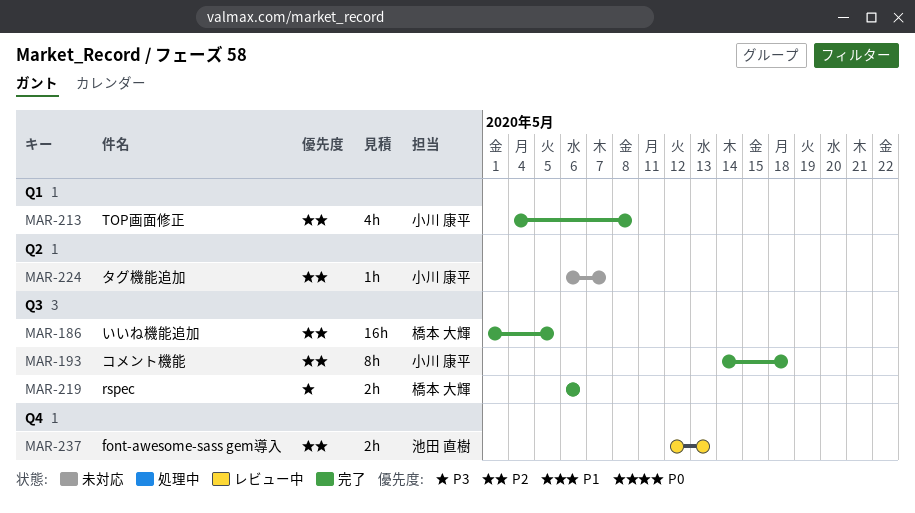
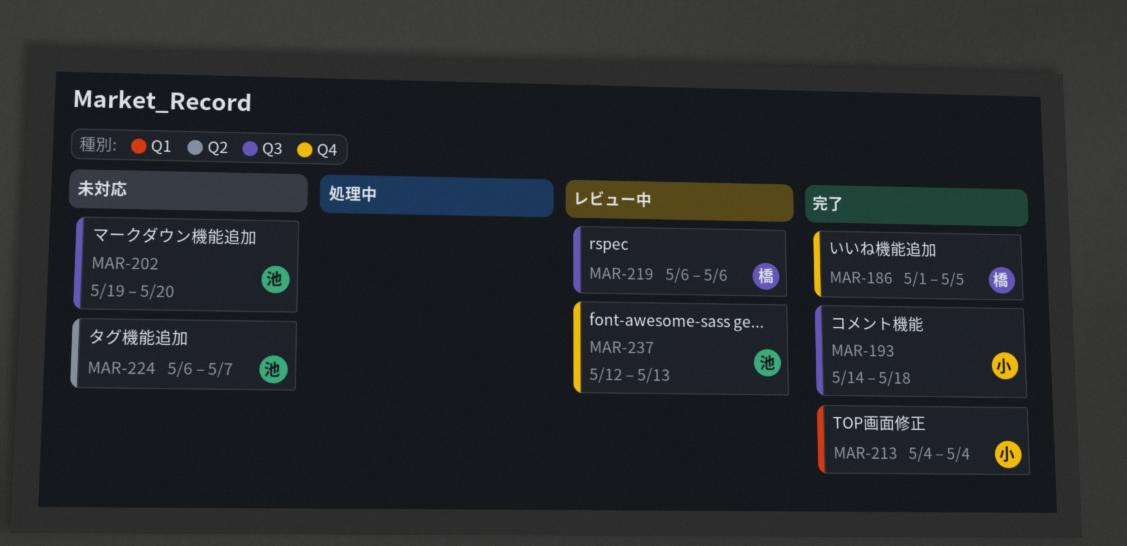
MAR-186, label: Q3 -> Q4
MAR-202: none -> present
MAR-213, due: May 8 -> May 4
MAR-219, status: 完了 -> レビュー中
MAR-224, owner: 小川 康平 -> 池田 直樹

